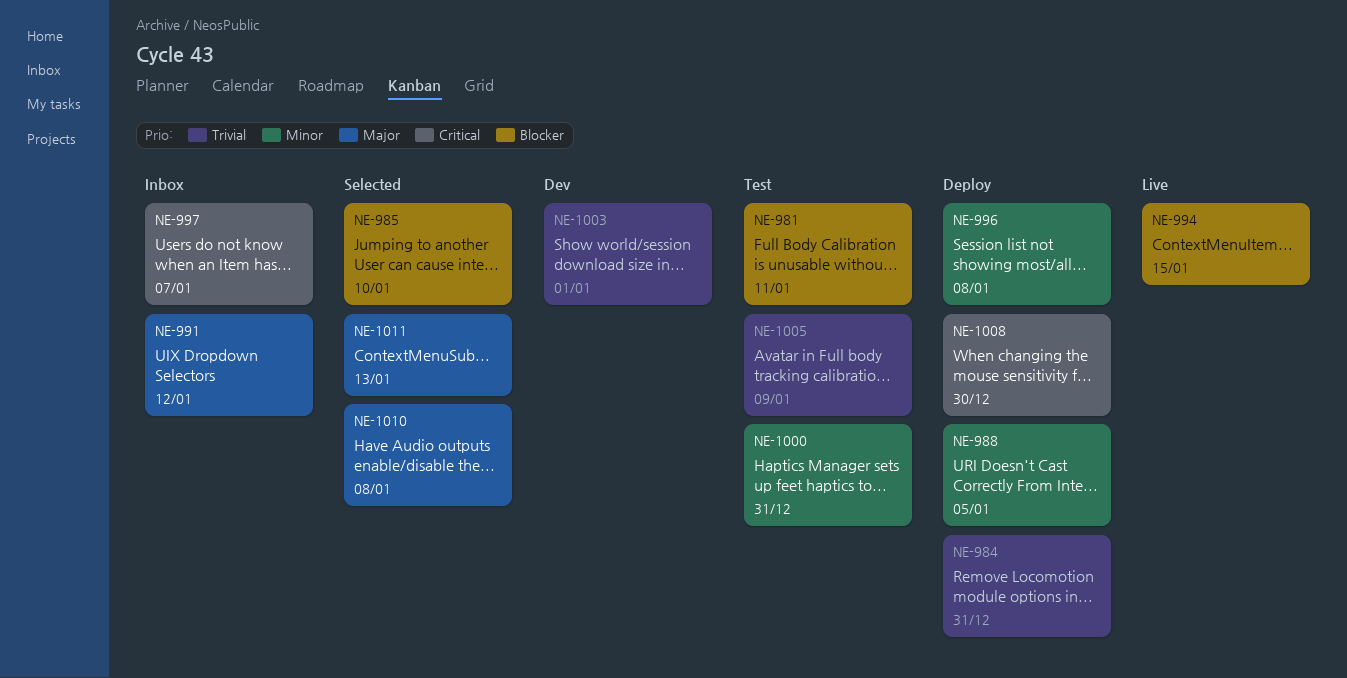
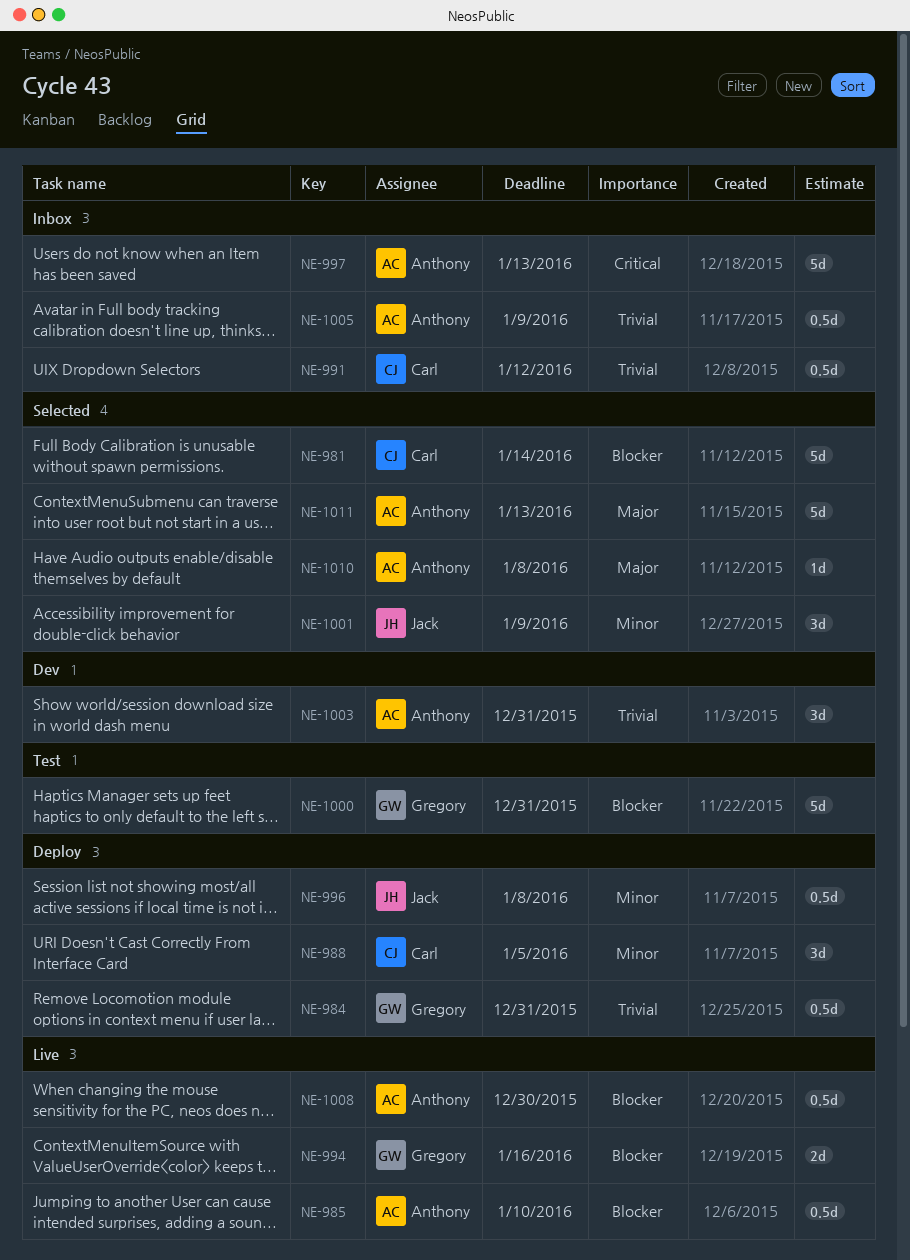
NE-981, status: Test -> Selected
NE-981, due: Jan 11 -> Jan 14
NE-985, status: Selected -> Live
NE-991, priority: Major -> Trivial
NE-994, due: Jan 15 -> Jan 16
NE-997, due: Jan 7 -> Jan 13
NE-1000, priority: Minor -> Blocker
NE-1001: none -> present
NE-1003, due: Jan 1 -> Dec 31
NE-1005, status: Test -> Inbox
NE-1008, status: Deploy -> Live
NE-1008, priority: Critical -> Blocker

